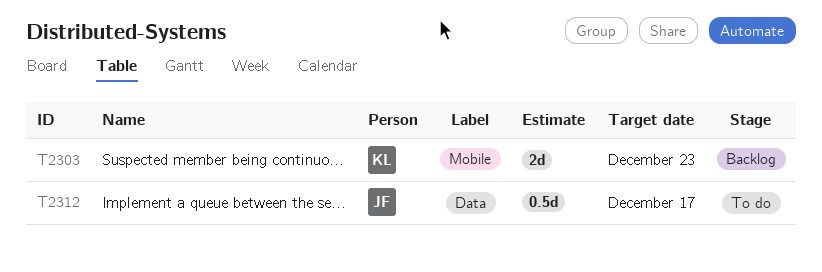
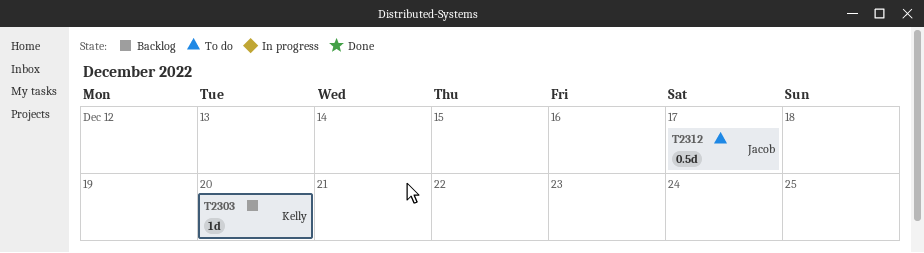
T2303, estimate: 2d -> 1d
T2303, due: Dec 23 -> Dec 20

